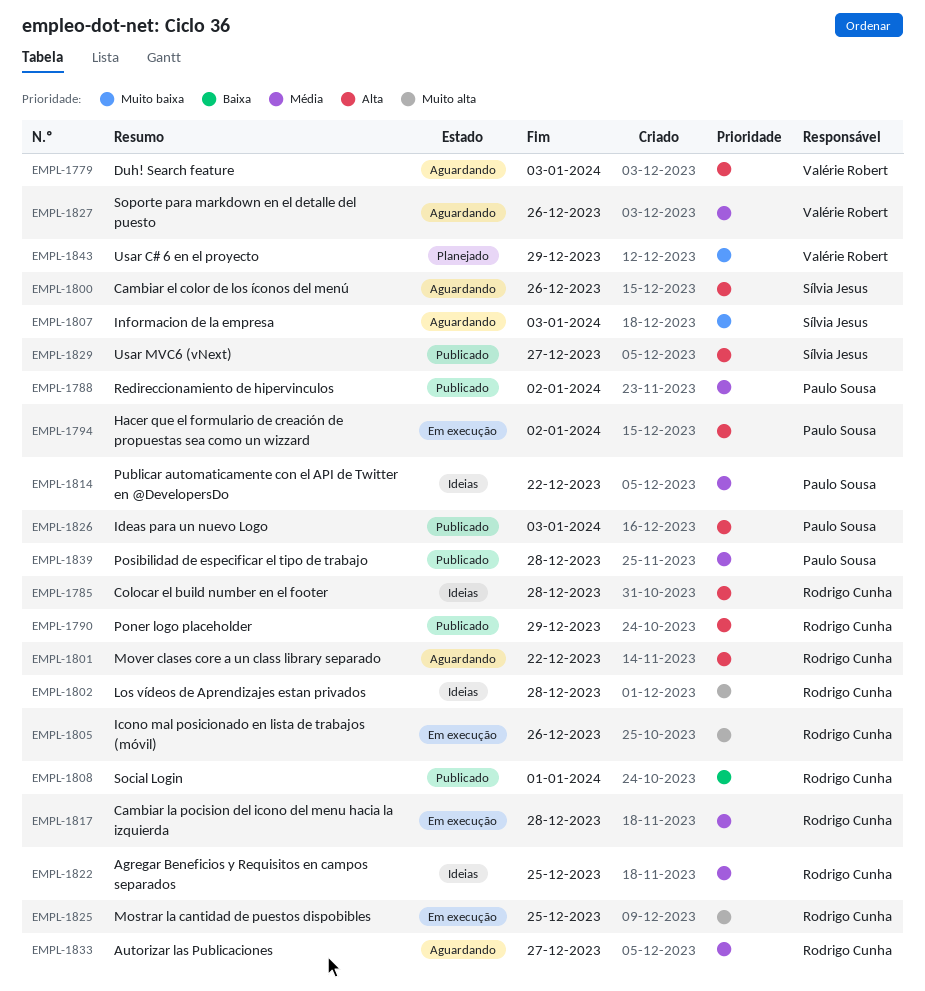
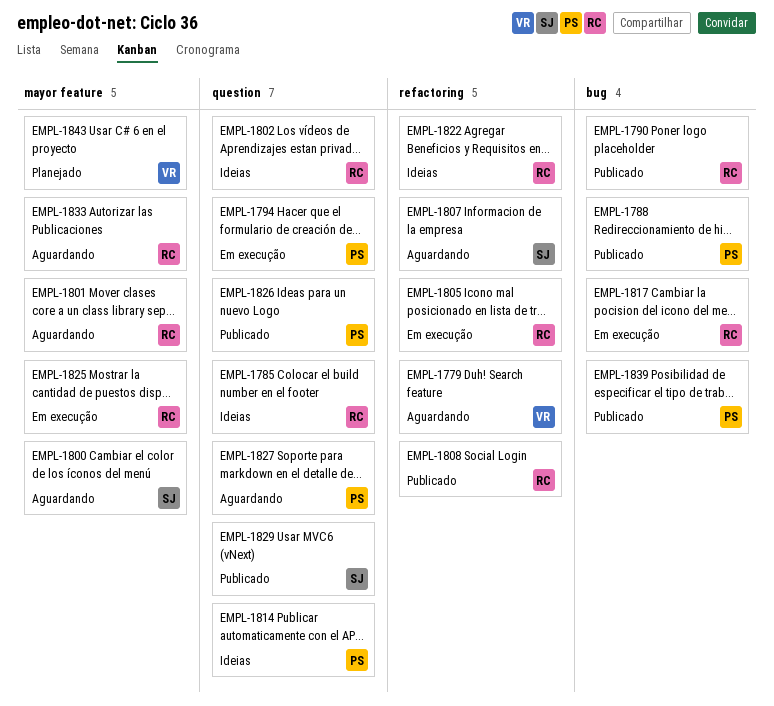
EMPL-1827, owner: Valérie Robert -> Paulo Sousa

